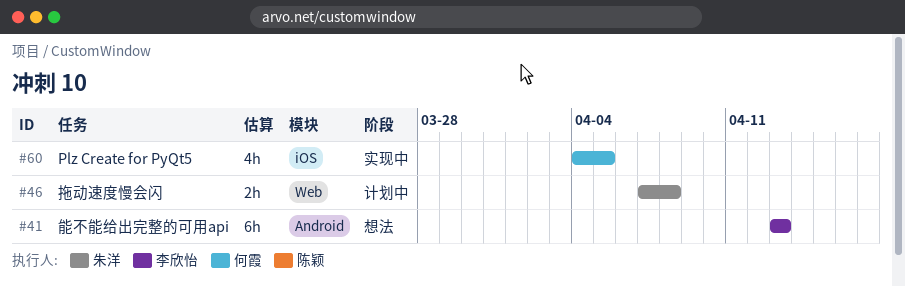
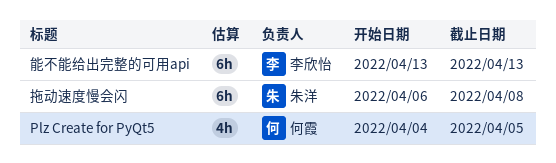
拖动速度慢会闪, estimate: 2h -> 6h
拖动速度慢会闪, start: Apr 7 -> Apr 6

